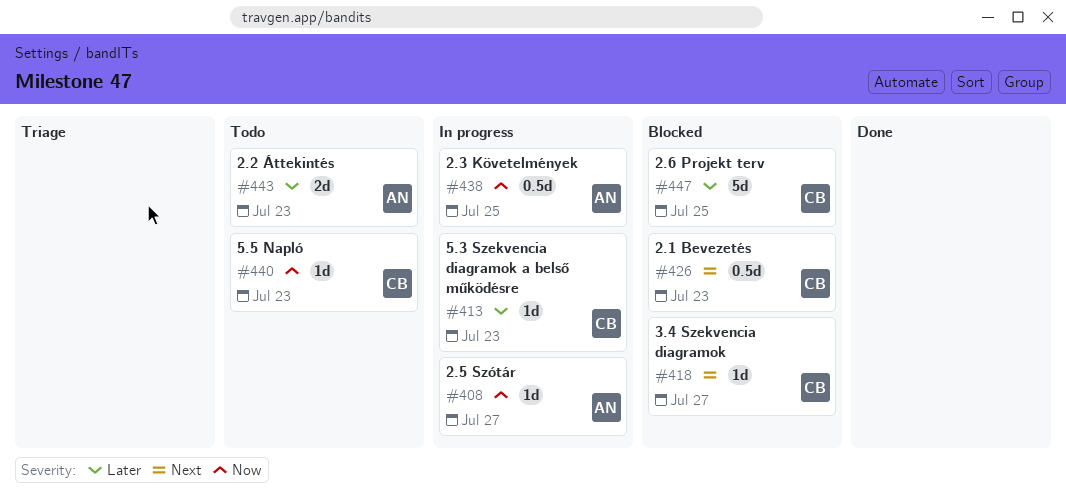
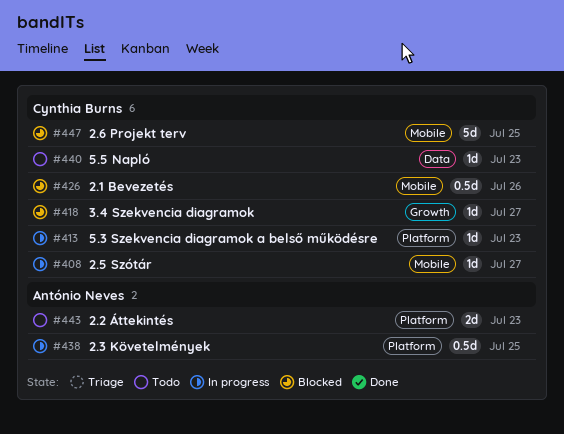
#408, owner: António Neves -> Cynthia Burns
#426, due: Jul 23 -> Jul 26

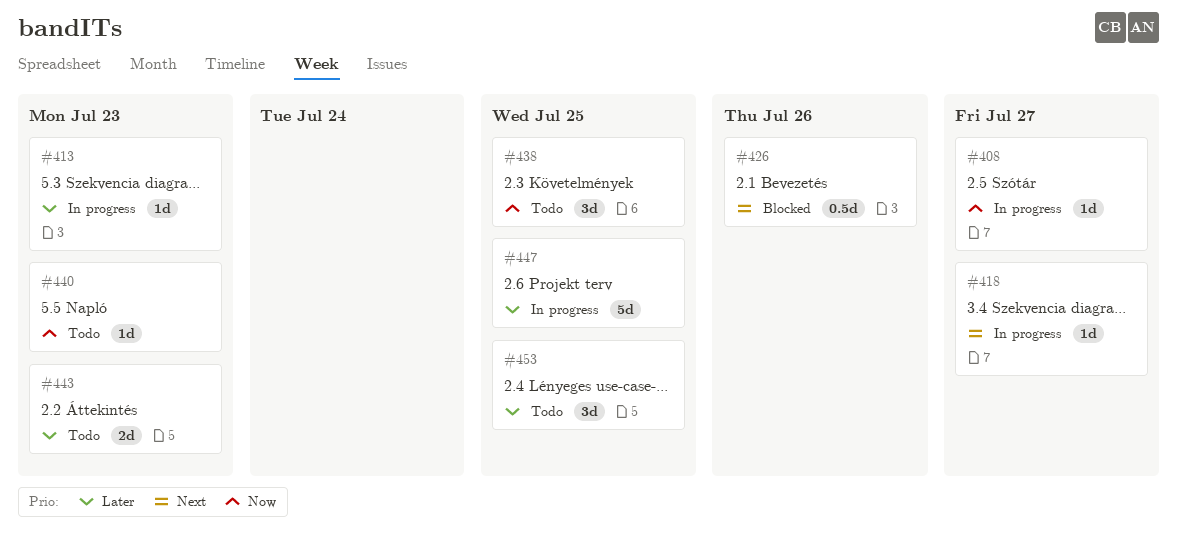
#418, status: Blocked -> In progress
#438, status: In progress -> Todo
#438, estimate: 0.5d -> 3d
#447, status: Blocked -> In progress
#453: none -> present

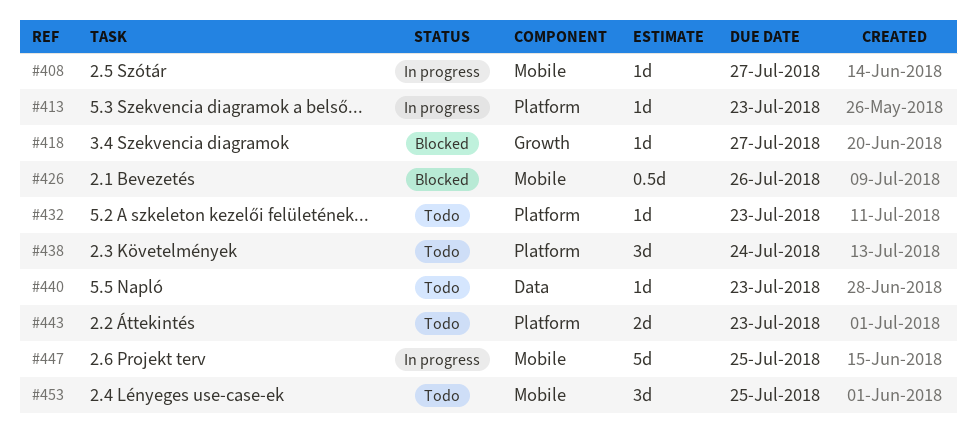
#418, status: In progress -> Blocked
#432: none -> present
#438, due: Jul 25 -> Jul 24

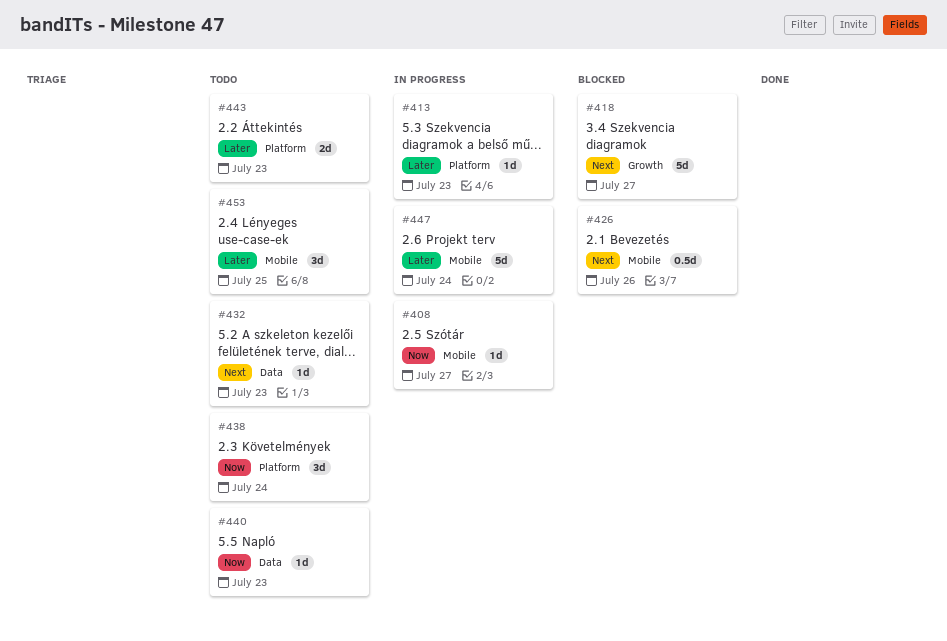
#418, estimate: 1d -> 5d
#432, label: Platform -> Data
#447, due: Jul 25 -> Jul 24

